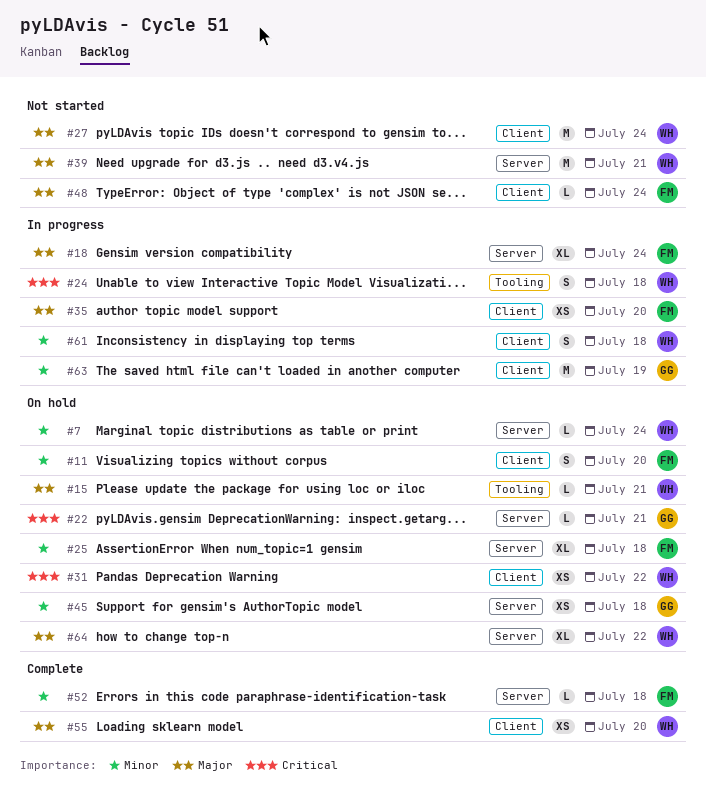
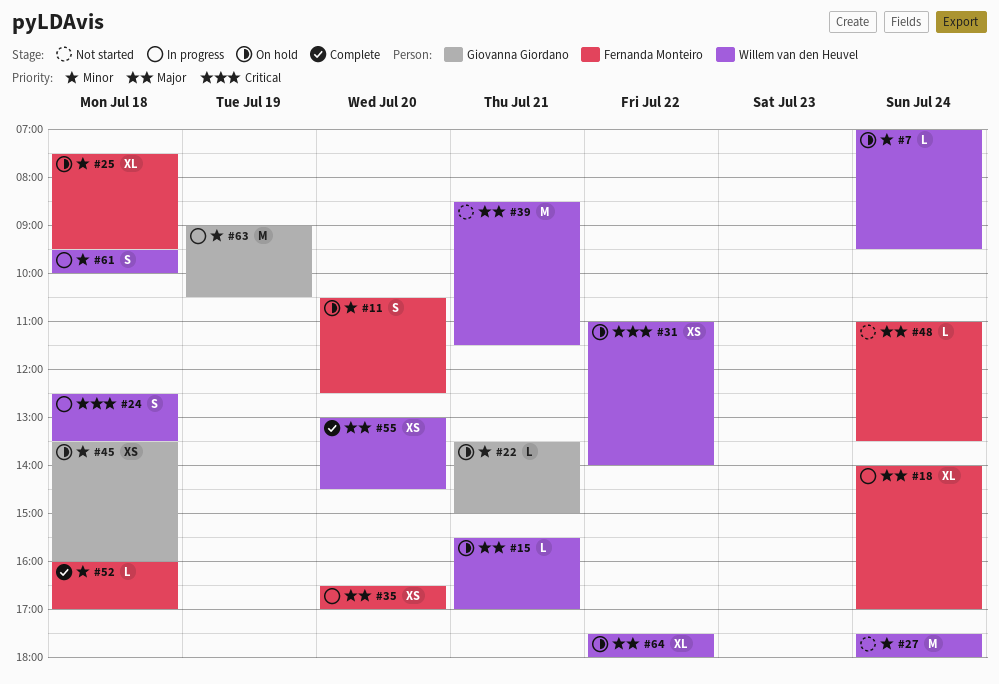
#22, priority: Critical -> Minor
#27, priority: Major -> Minor

